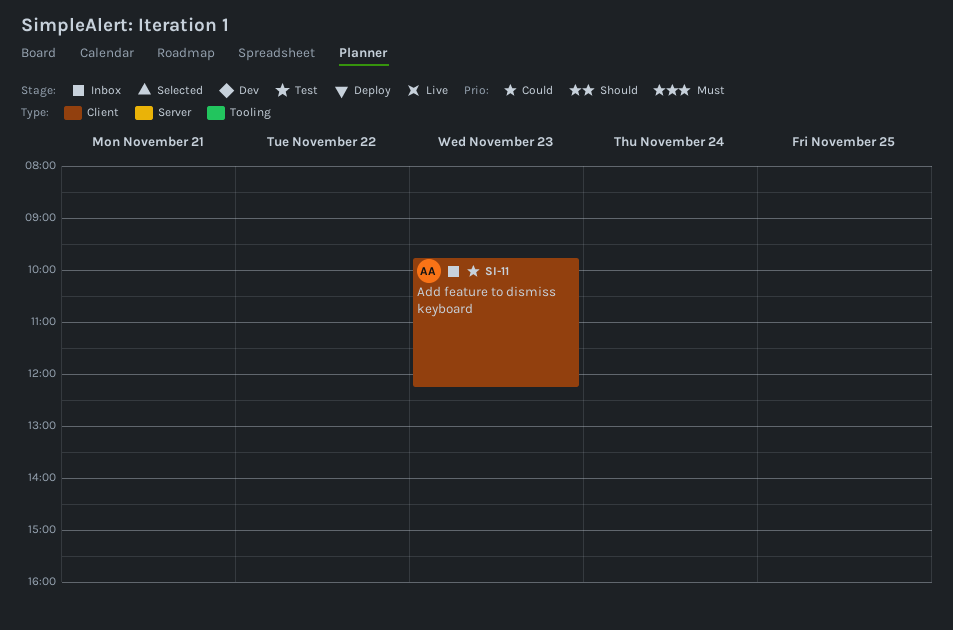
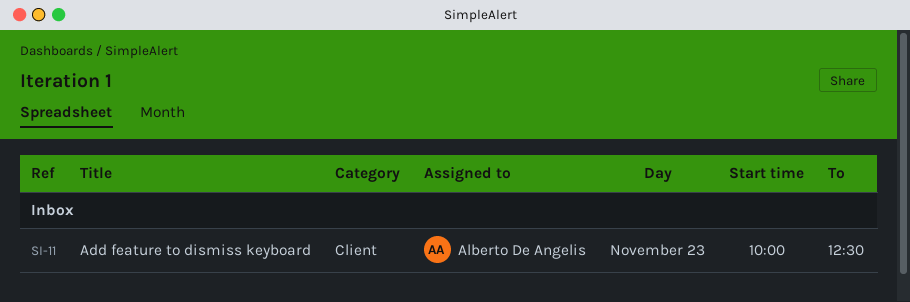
SI-11, begins: 09:45 -> 10:00
SI-11, ends: 12:15 -> 12:30

